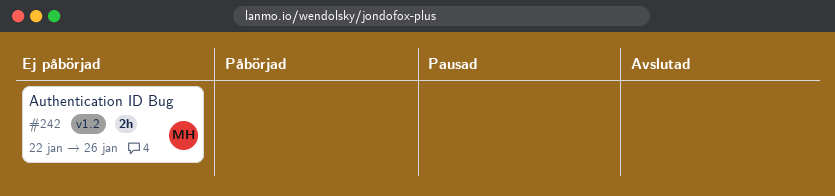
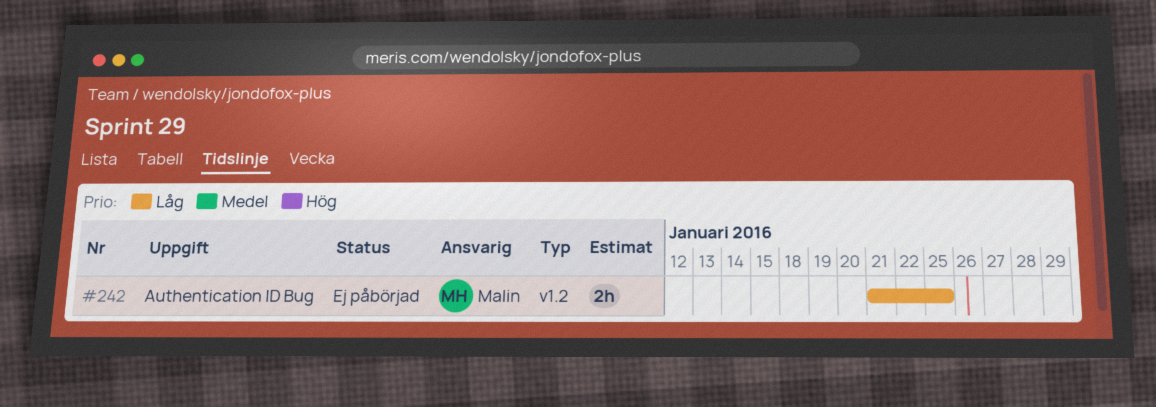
#242, start: Jan 22 -> Jan 21
#242, due: Jan 26 -> Jan 25

